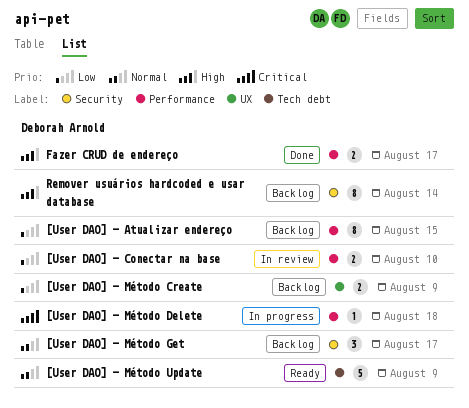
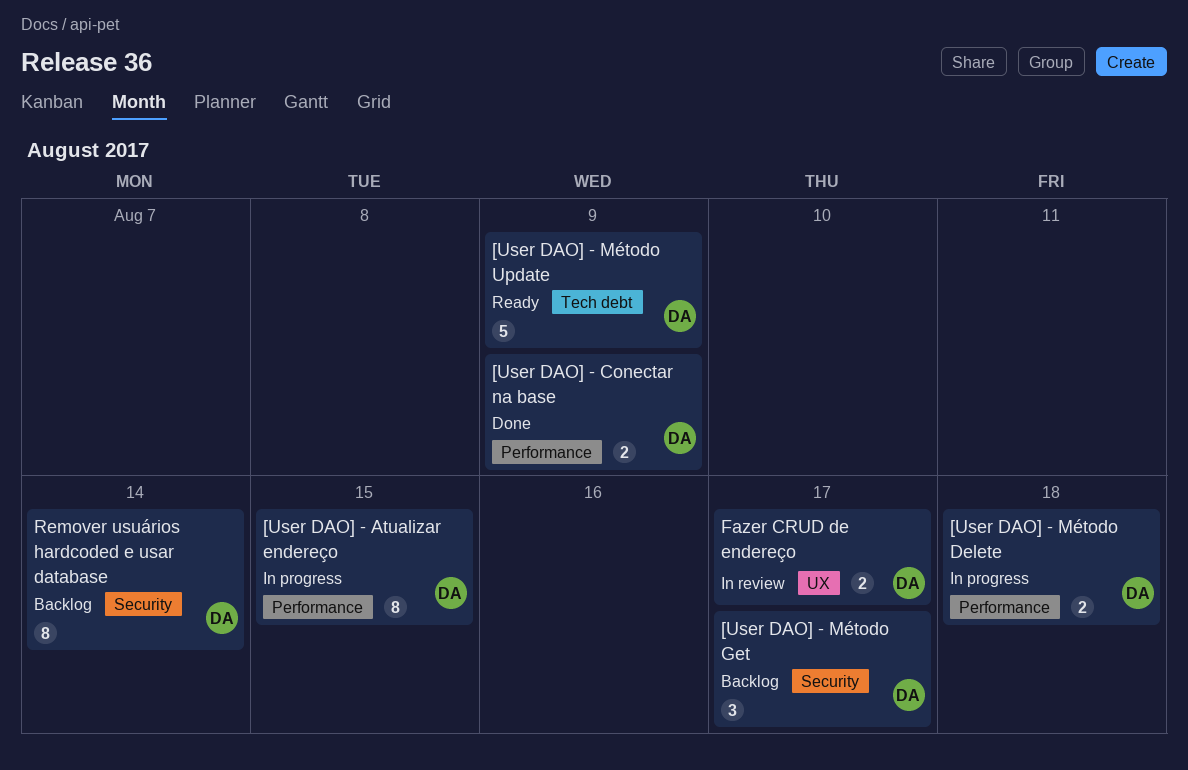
[User DAO] - Atualizar endereço, status: Backlog -> In progress
[User DAO] - Conectar na base, status: In review -> Done
[User DAO] - Conectar na base, due: Aug 10 -> Aug 9
[User DAO] - Método Create: present -> none
[User DAO] - Método Delete, estimate: 1 -> 2
Fazer CRUD de endereço, status: Done -> In review
Fazer CRUD de endereço, label: Performance -> UX

